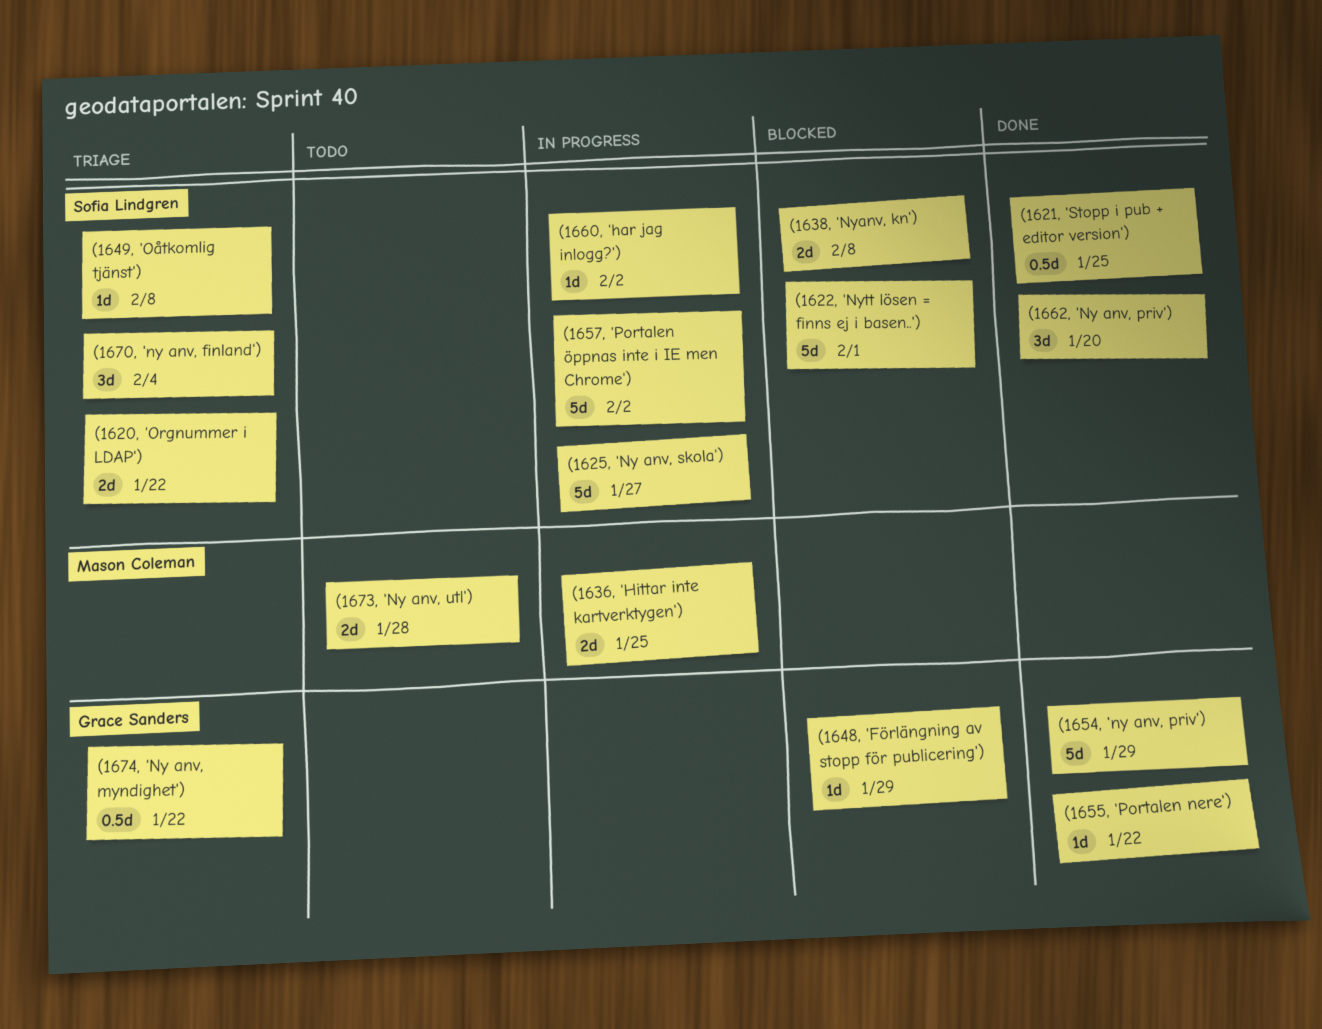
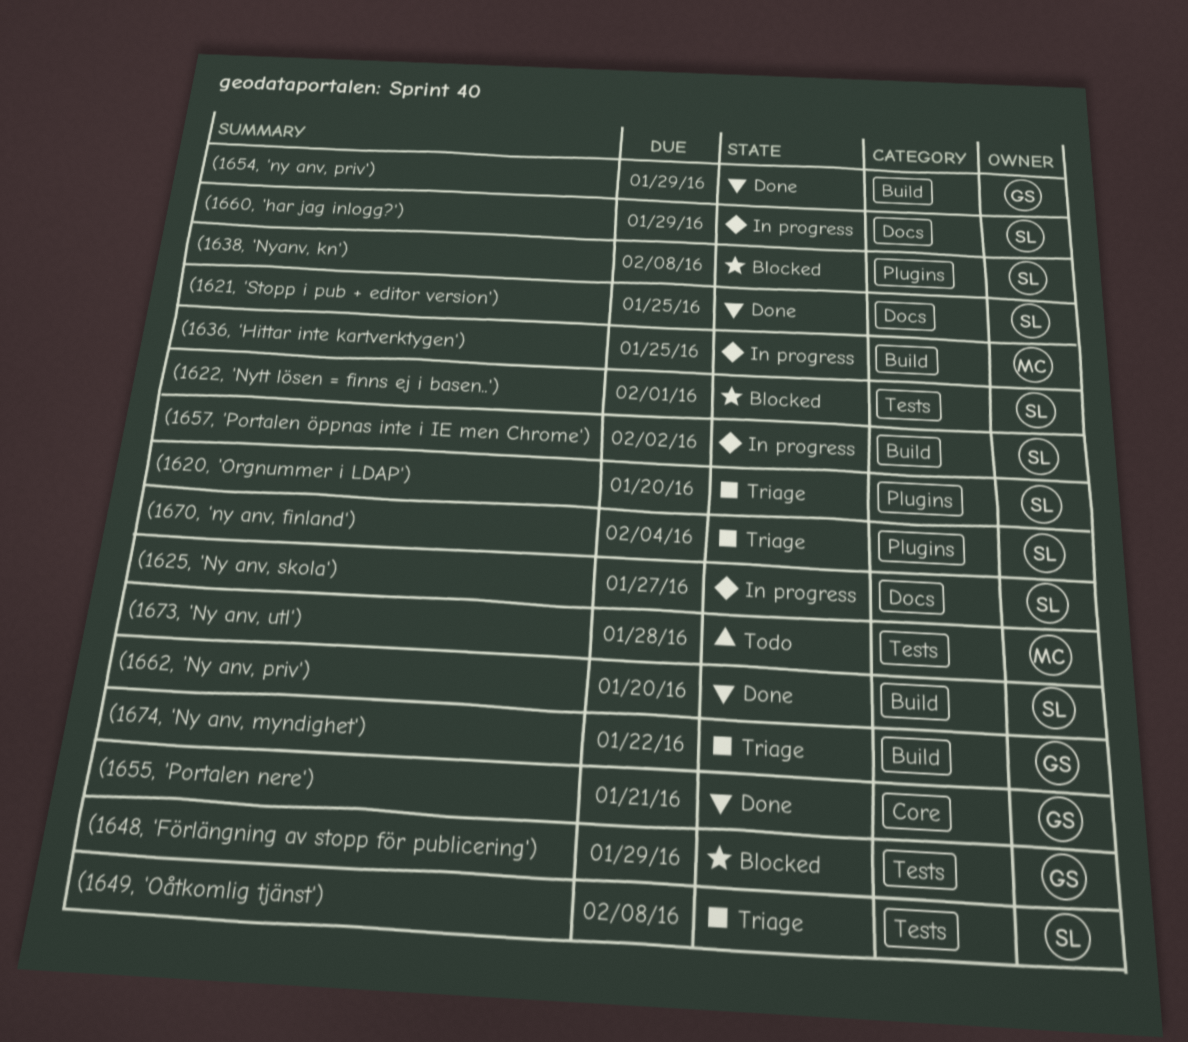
(1620, 'Orgnummer i LDAP'), due: Jan 22 -> Jan 20
(1655, 'Portalen nere'), due: Jan 22 -> Jan 21
(1660, 'har jag inlogg?'), due: Feb 2 -> Jan 29

